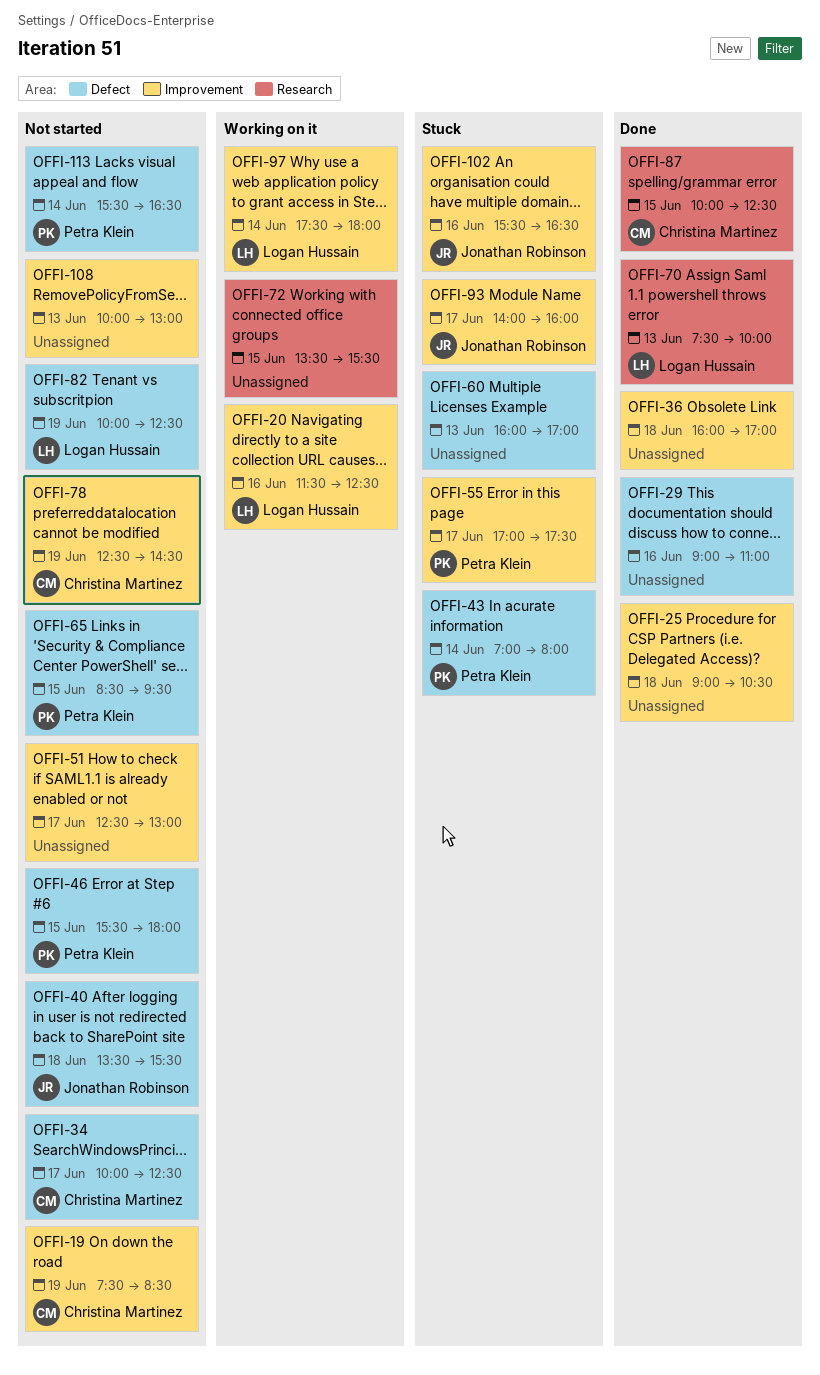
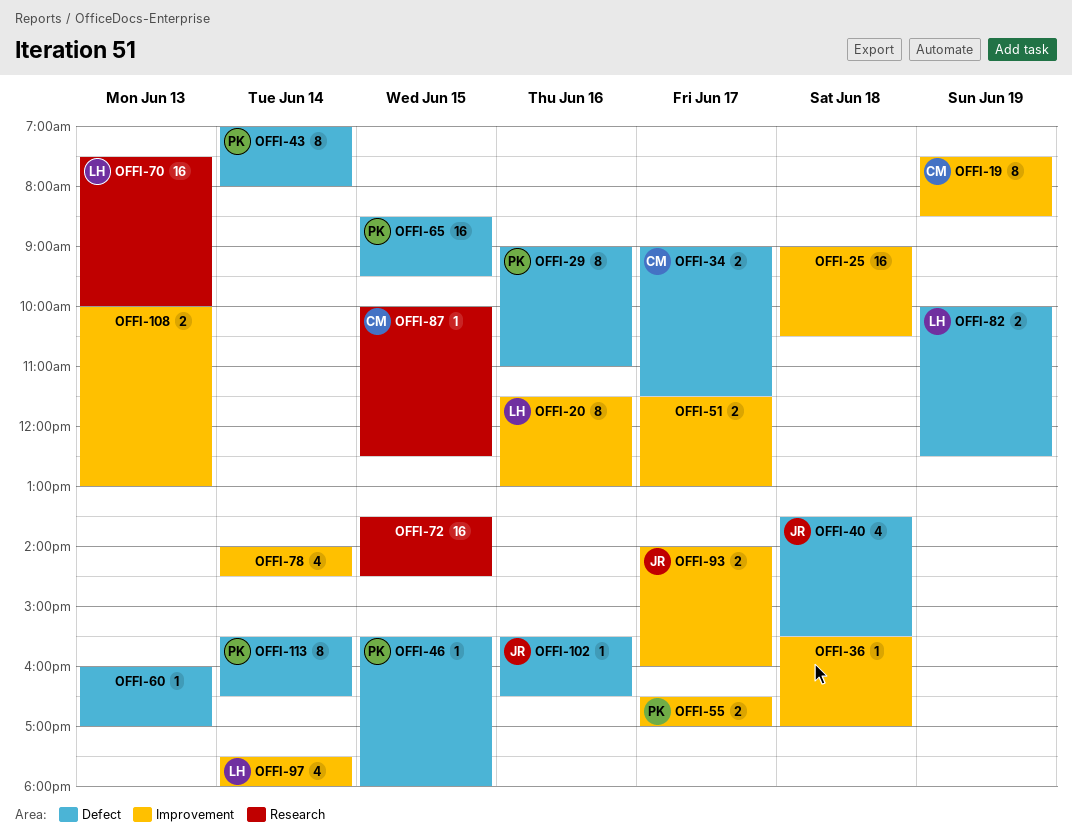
OFFI-20, ends: 12:30 -> 13:00
OFFI-29, owner: none -> Petra Klein
OFFI-34, begins: 10:00 -> 09:00
OFFI-34, ends: 12:30 -> 11:30
OFFI-36, begins: 16:00 -> 15:30
OFFI-51, begins: 12:30 -> 11:30
OFFI-55, begins: 17:00 -> 16:30
OFFI-55, ends: 17:30 -> 17:00
OFFI-72, ends: 15:30 -> 14:30
OFFI-78, owner: Christina Martinez -> none
OFFI-78, day: Jun 19 -> Jun 14
OFFI-78, begins: 12:30 -> 14:00
OFFI-102, label: Improvement -> Defect

